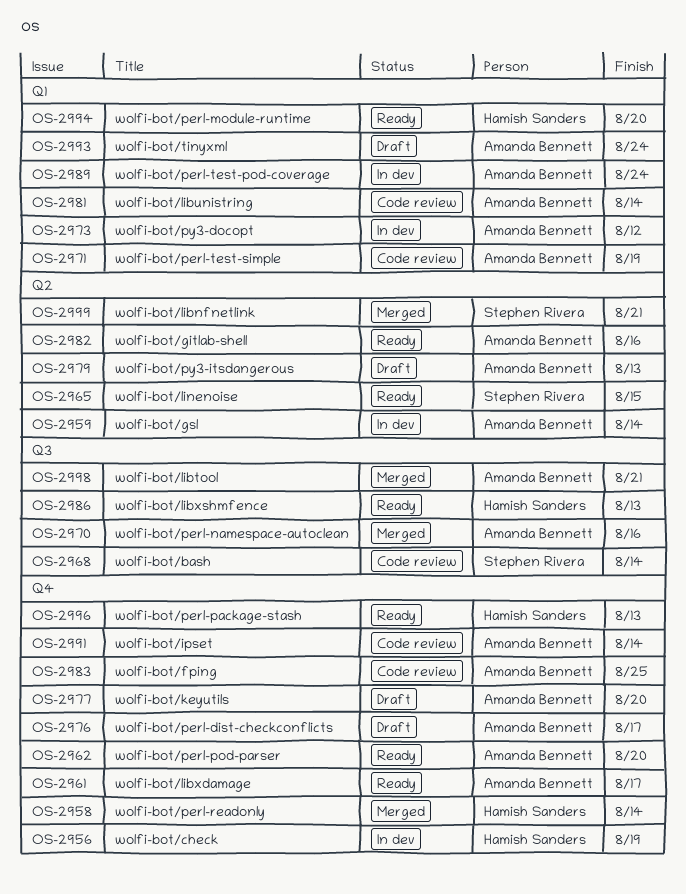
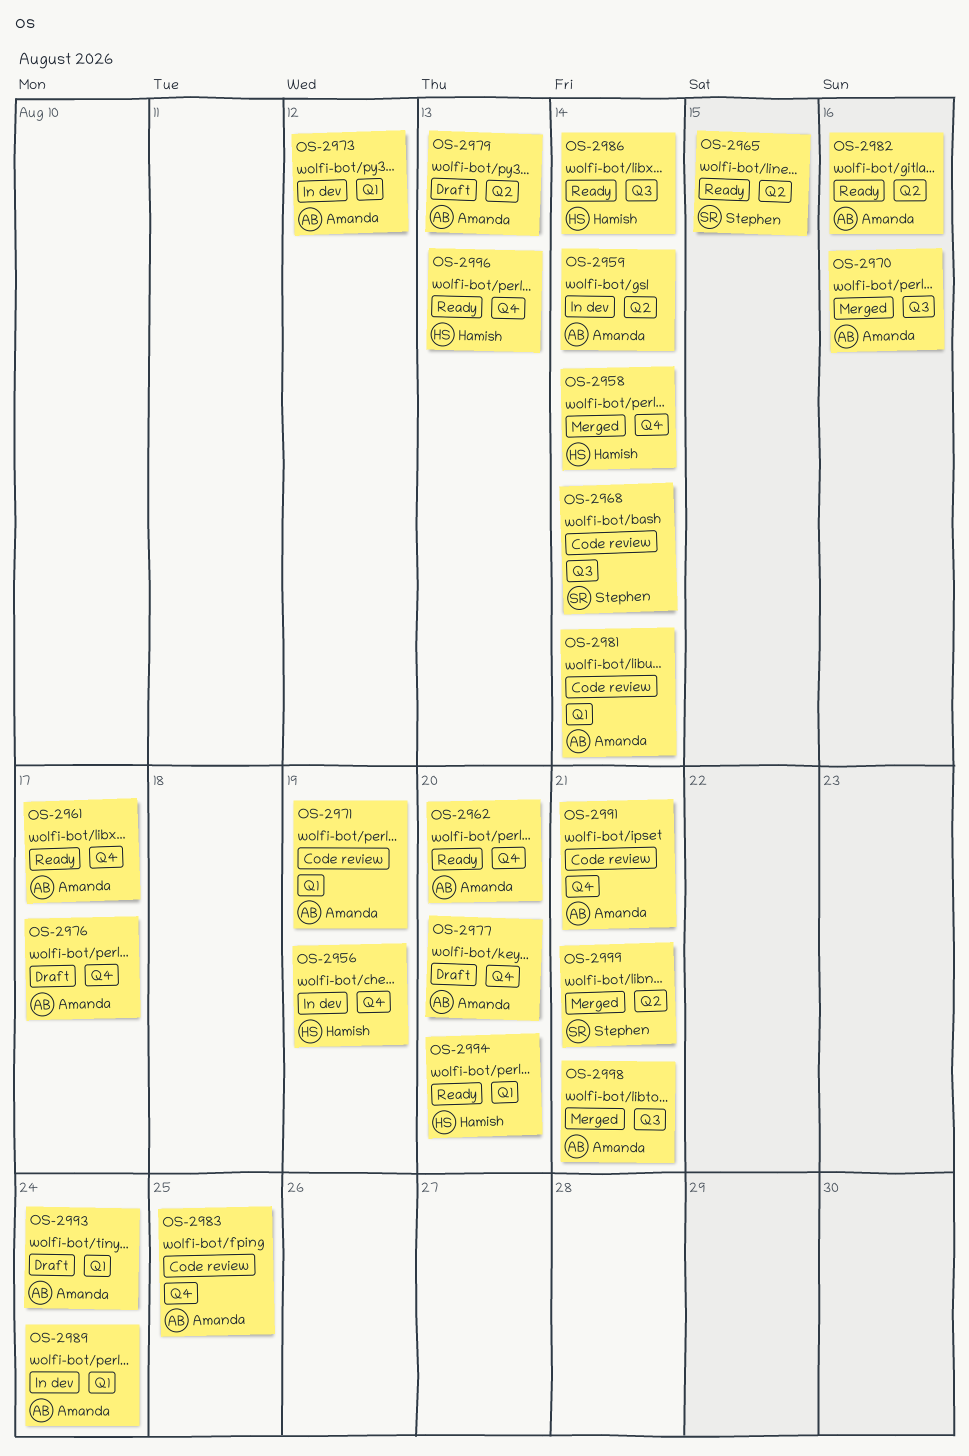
OS-2986, due: Aug 13 -> Aug 14
OS-2991, due: Aug 14 -> Aug 21

